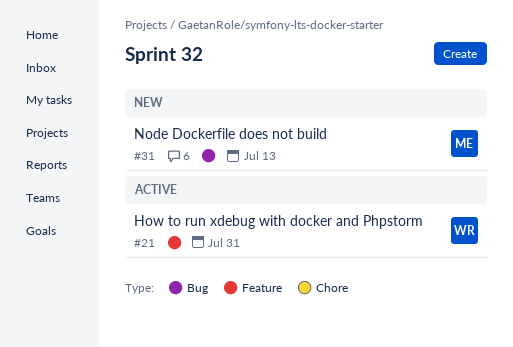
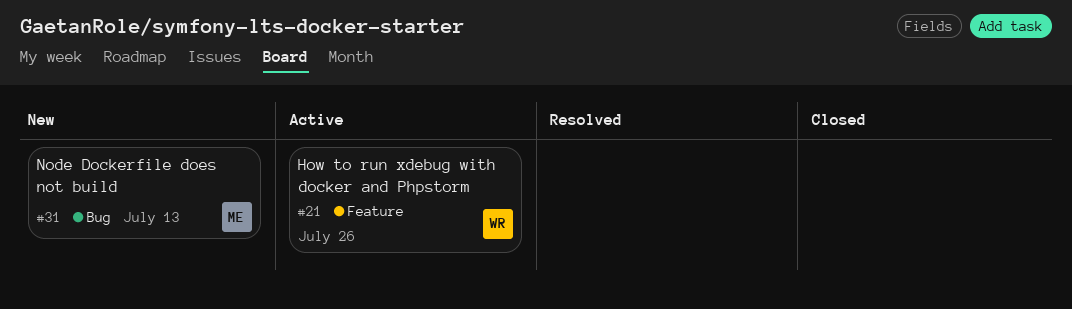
#21, due: Jul 31 -> Jul 26

